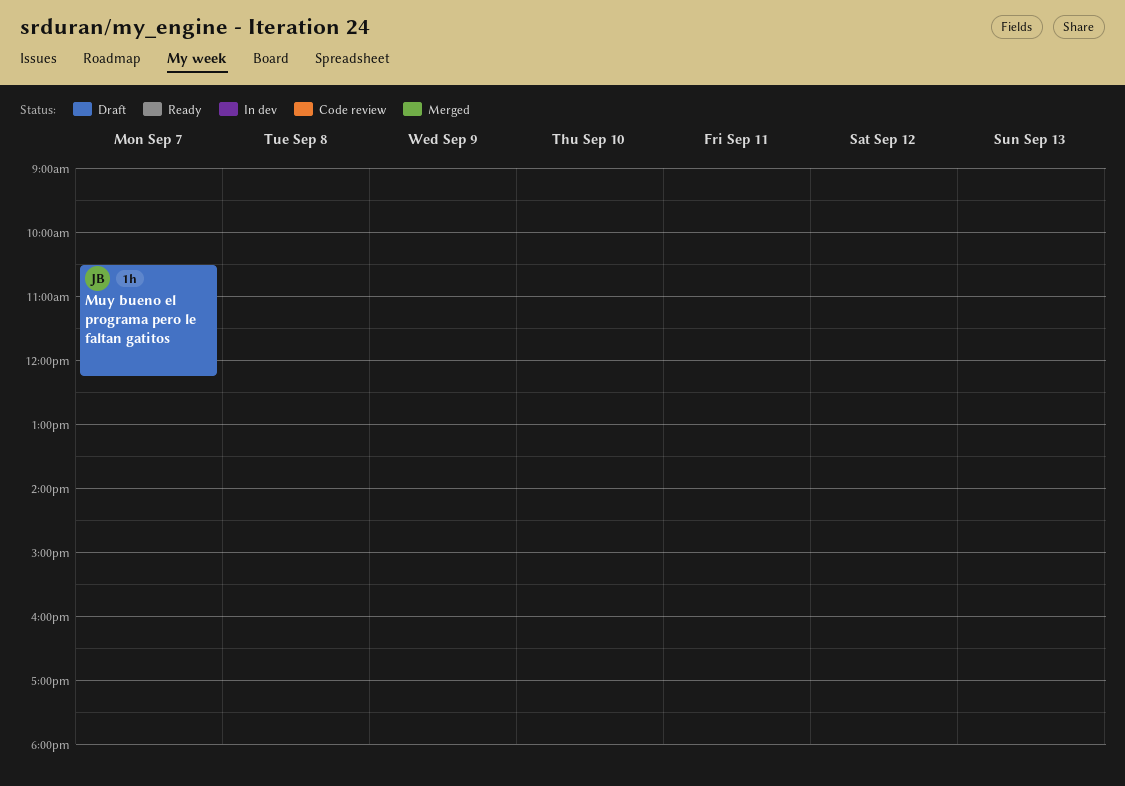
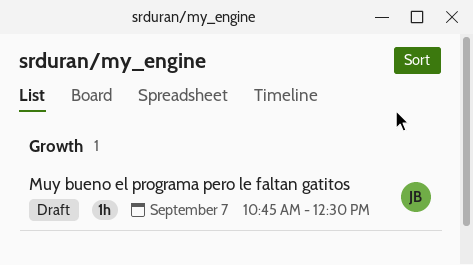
Muy bueno el programa pero le faltan gatitos, begins: 10:30 -> 10:45
Muy bueno el programa pero le faltan gatitos, ends: 12:15 -> 12:30

